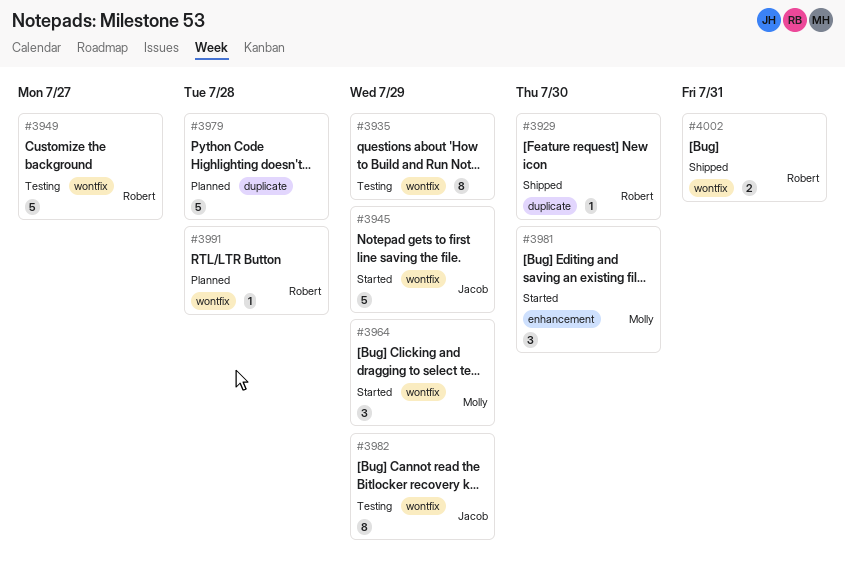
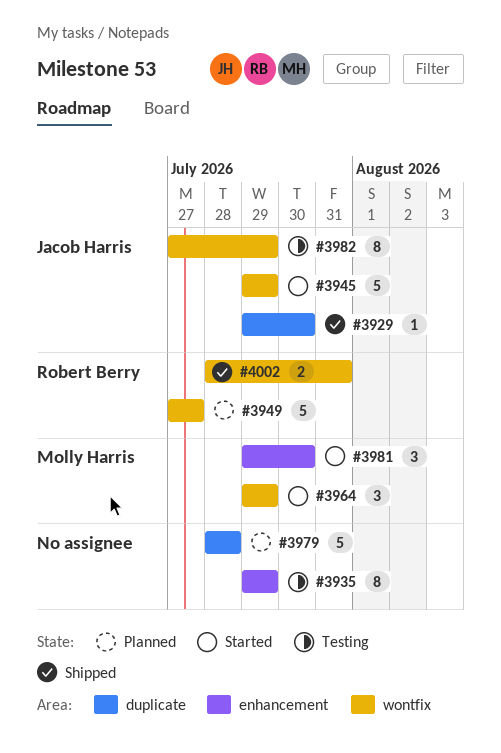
#3929, owner: Robert Berry -> Jacob Harris
#3935, label: wontfix -> enhancement
#3949, status: Testing -> Planned
#3991: present -> none

